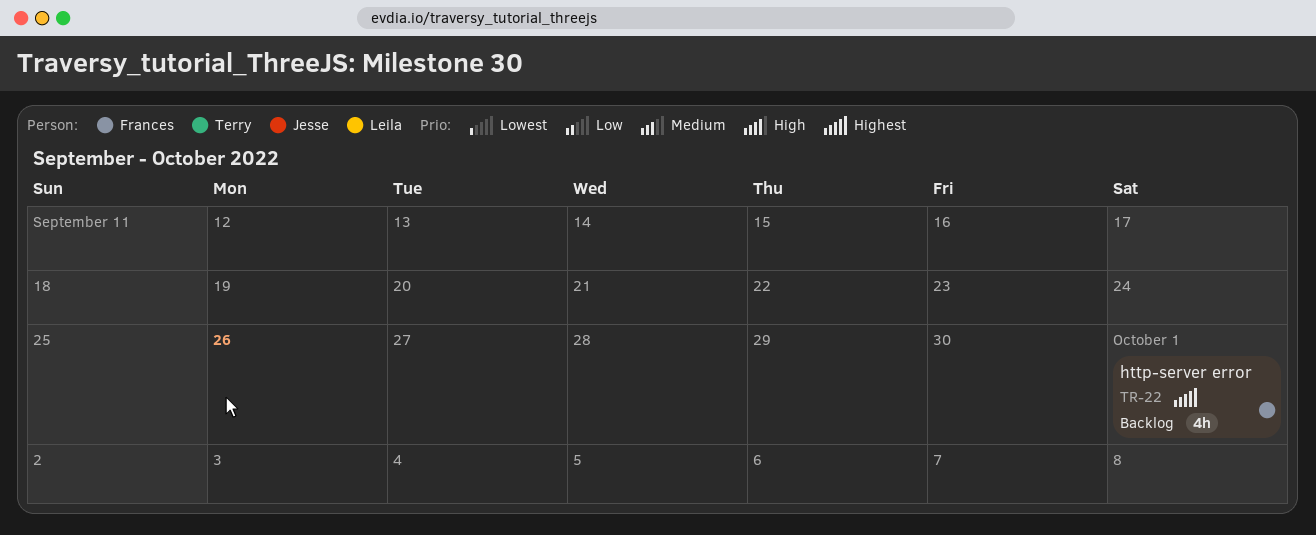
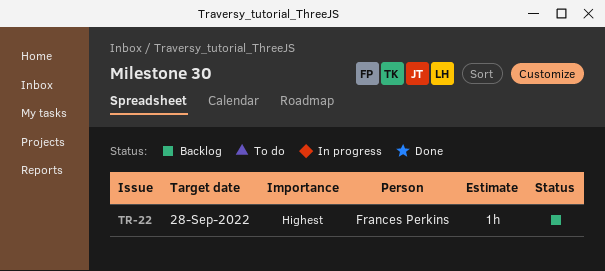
TR-22, estimate: 4h -> 1h
TR-22, due: Oct 1 -> Sep 28

